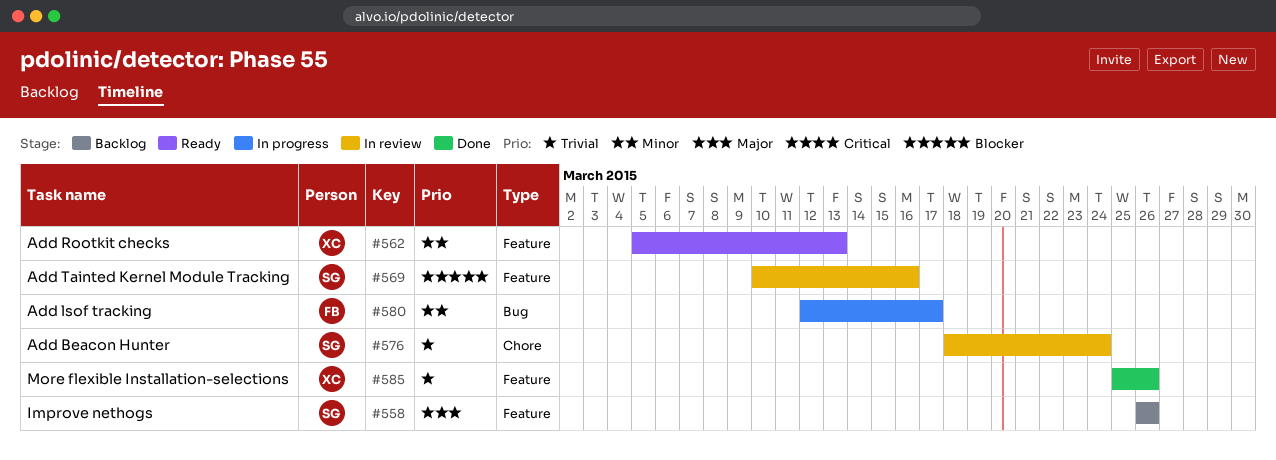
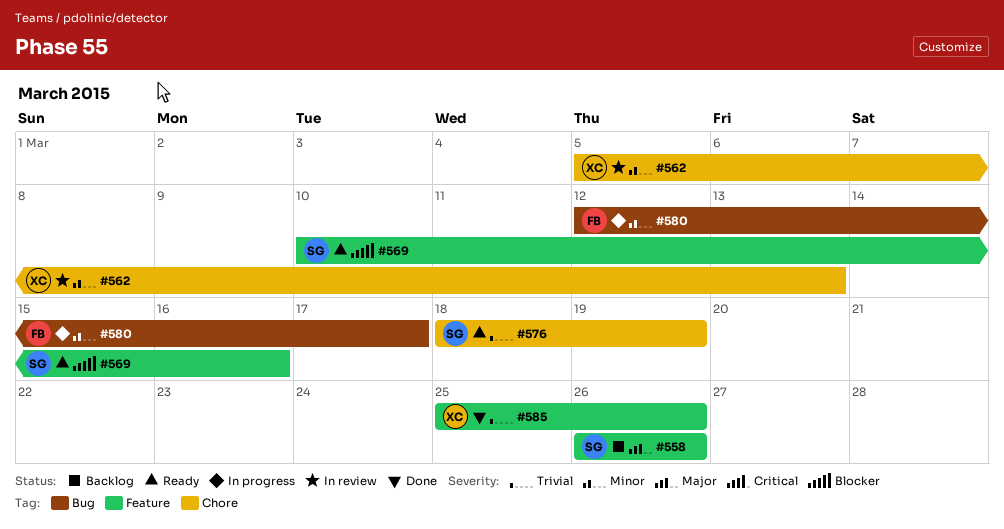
#562, status: Ready -> In review
#562, label: Feature -> Chore
#569, status: In review -> Ready
#576, status: In review -> Ready
#576, due: Mar 24 -> Mar 19

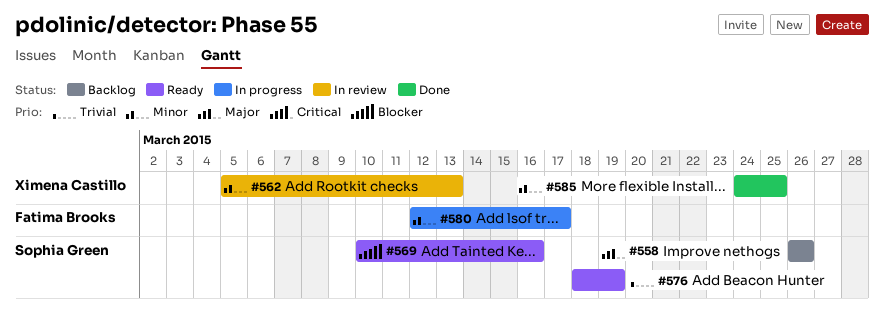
#585, priority: Trivial -> Minor
#585, start: Mar 25 -> Mar 24
#585, due: Mar 26 -> Mar 25

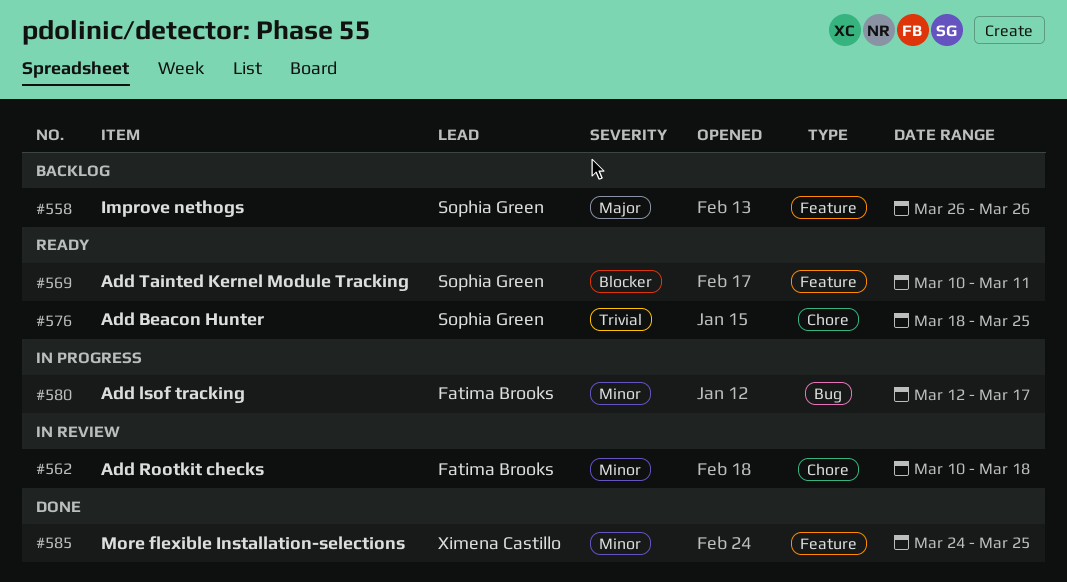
#562, owner: Ximena Castillo -> Fatima Brooks
#562, start: Mar 5 -> Mar 10
#562, due: Mar 13 -> Mar 18
#569, due: Mar 16 -> Mar 11
#576, due: Mar 19 -> Mar 25

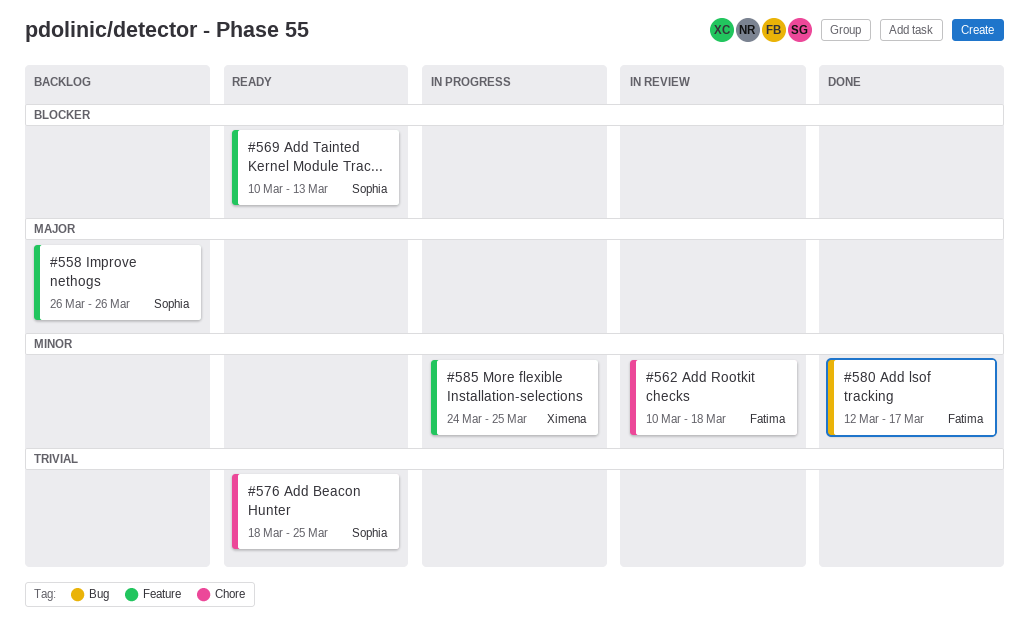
#569, due: Mar 11 -> Mar 13
#580, status: In progress -> Done
#585, status: Done -> In progress

